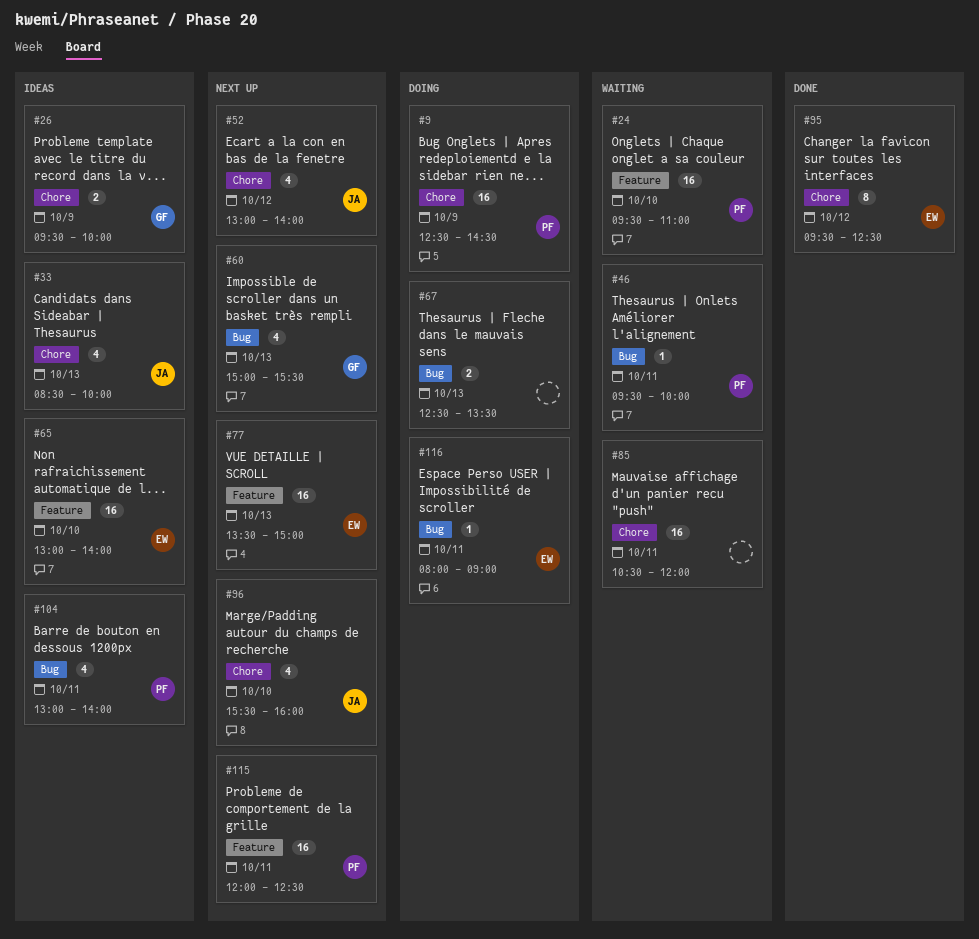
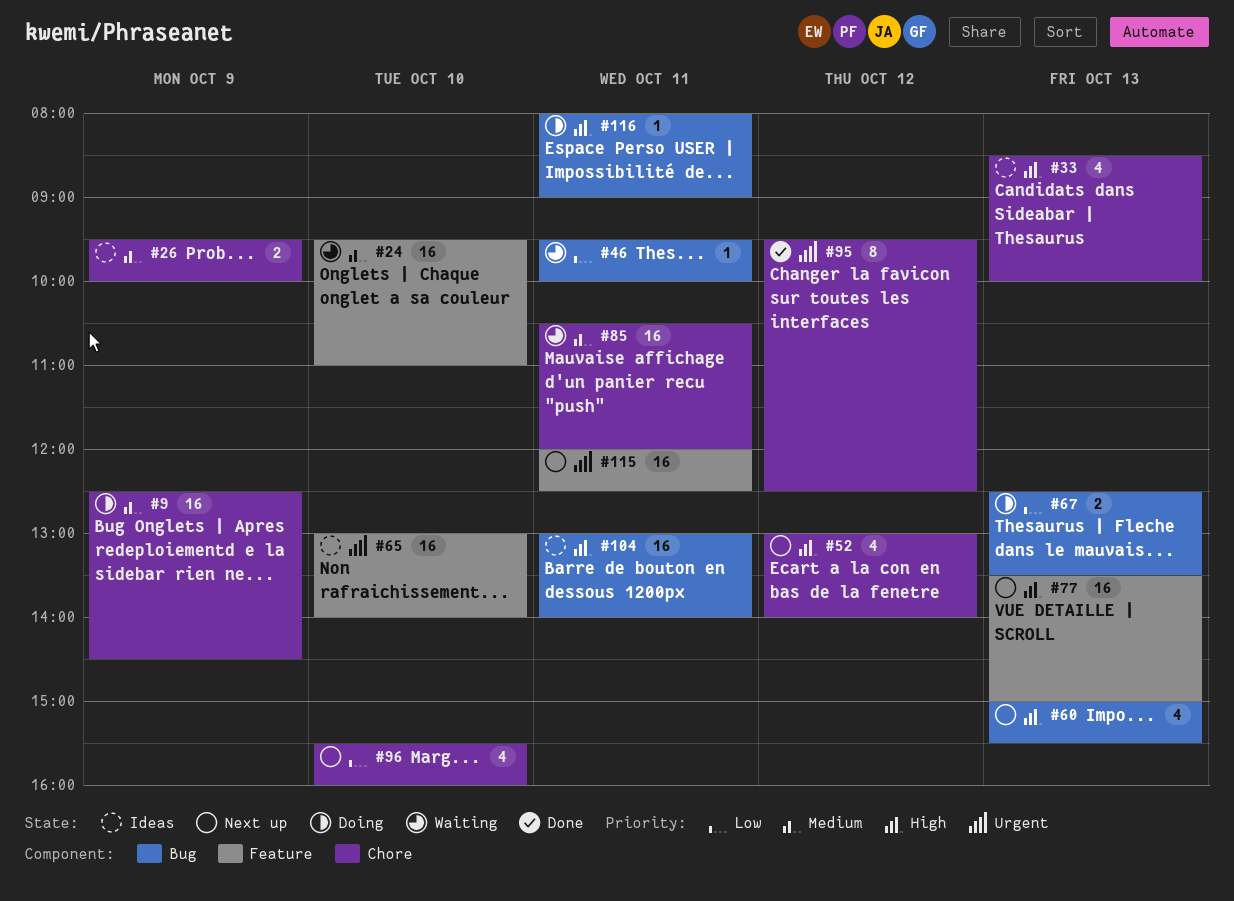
#104, estimate: 4 -> 16

